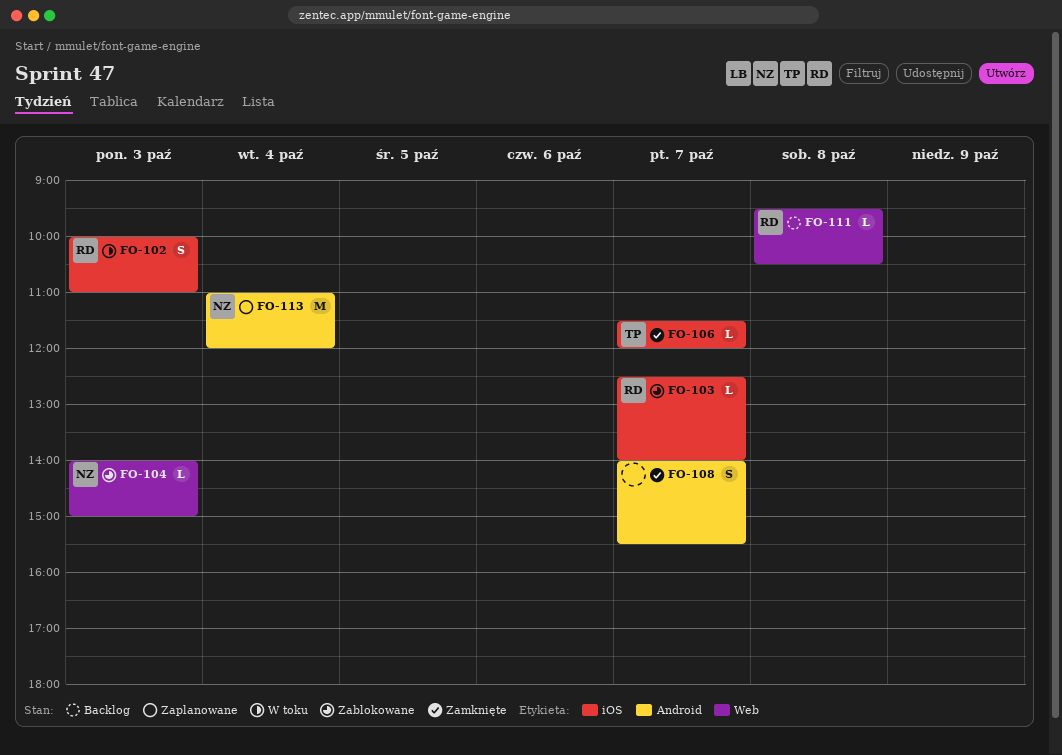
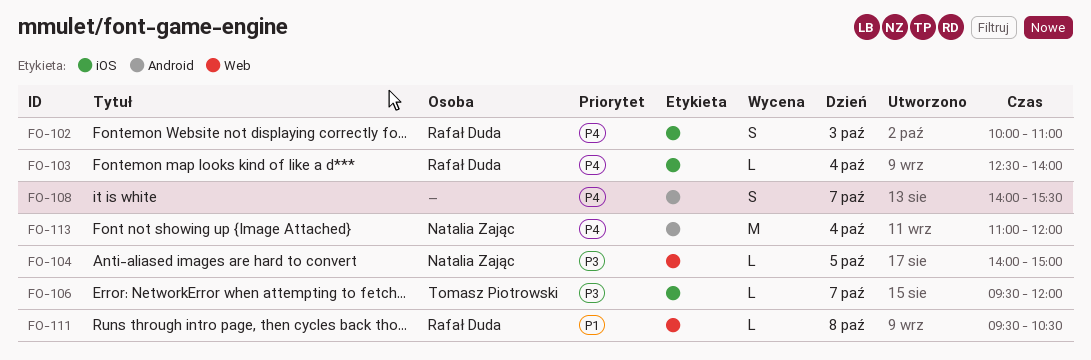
FO-103, day: Oct 7 -> Oct 4
FO-104, day: Oct 3 -> Oct 5
FO-106, begins: 11:30 -> 09:30

